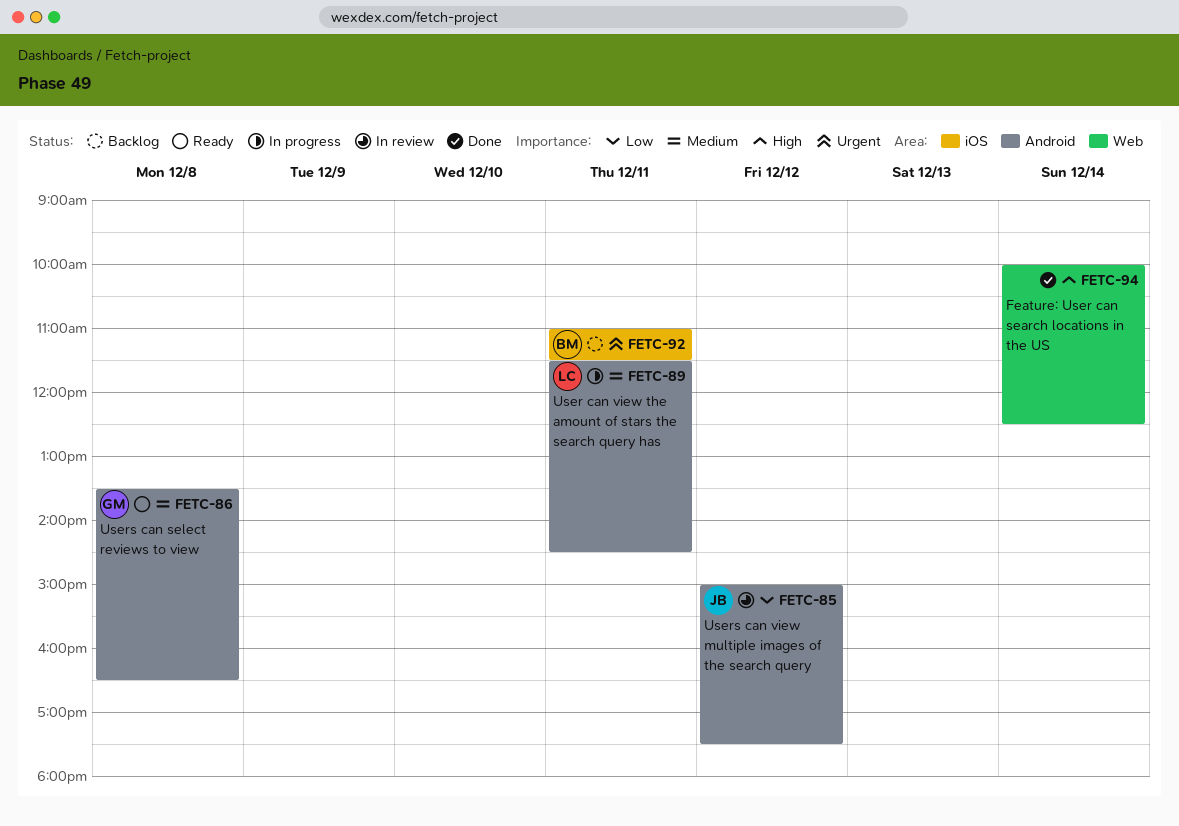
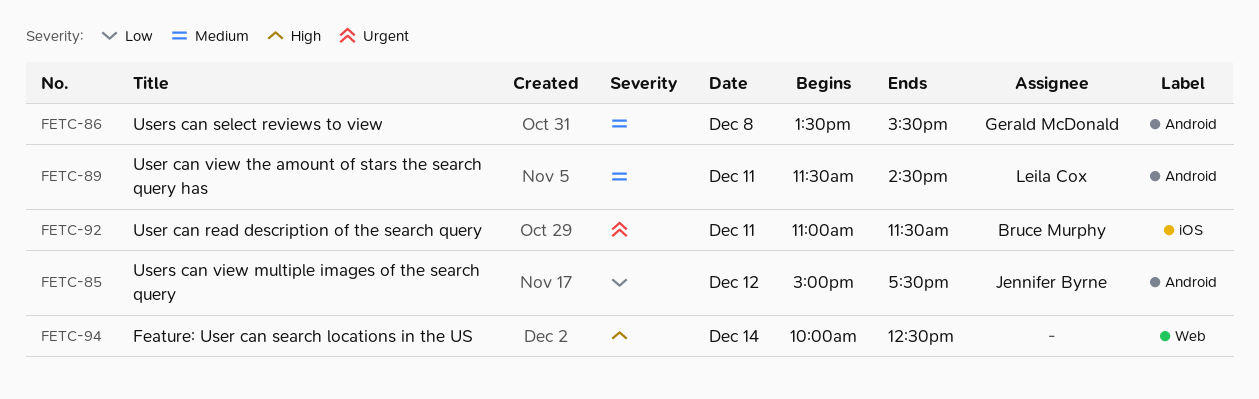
FETC-86, ends: 16:30 -> 15:30

